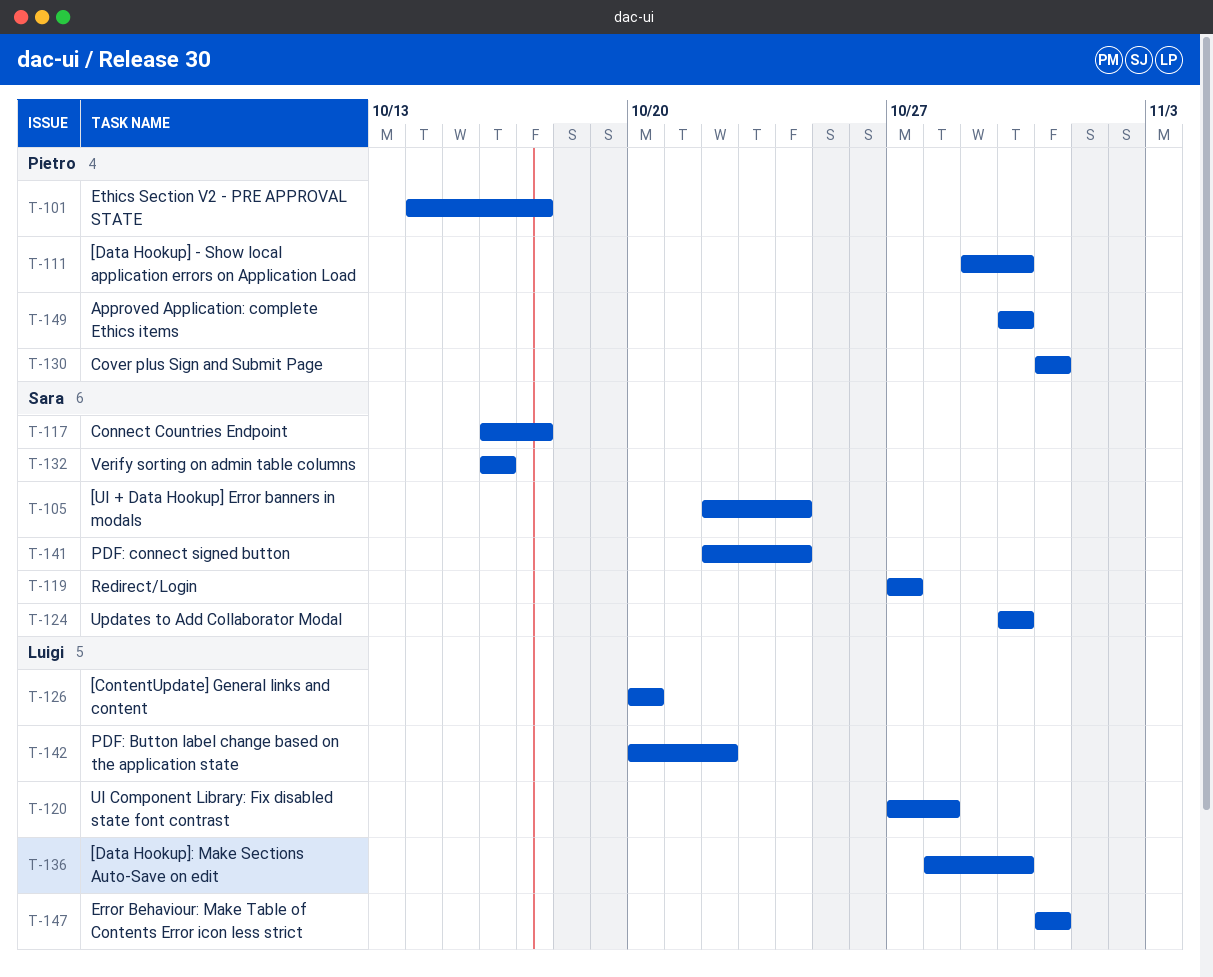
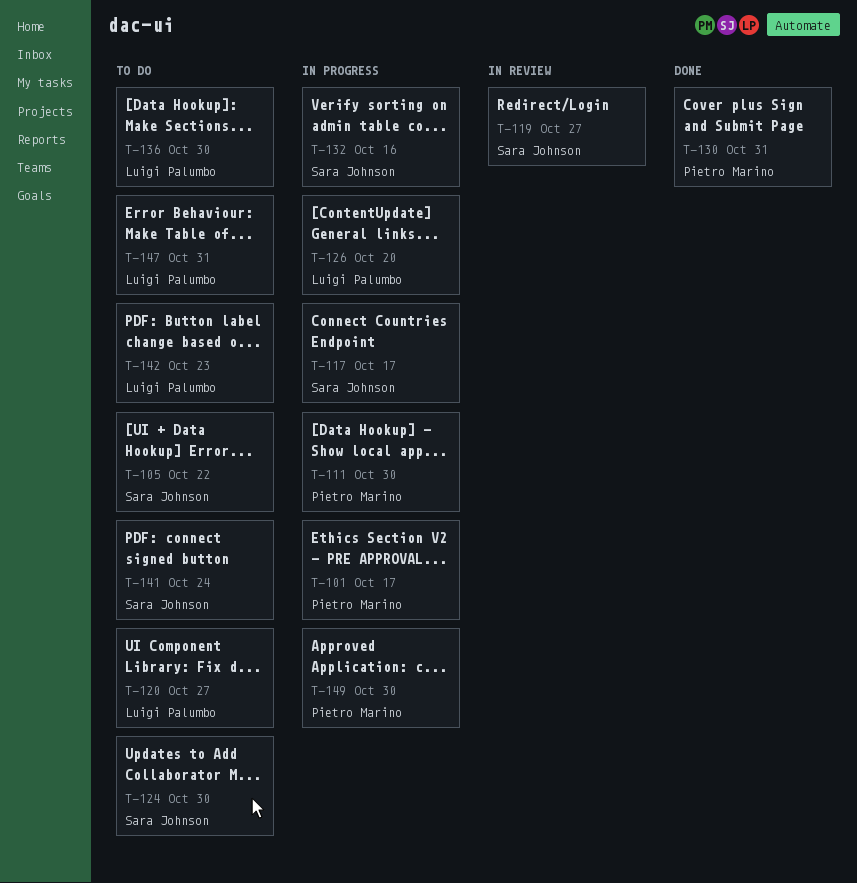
T-105, due: Oct 24 -> Oct 22
T-120, due: Oct 28 -> Oct 27
T-142, due: Oct 22 -> Oct 23

